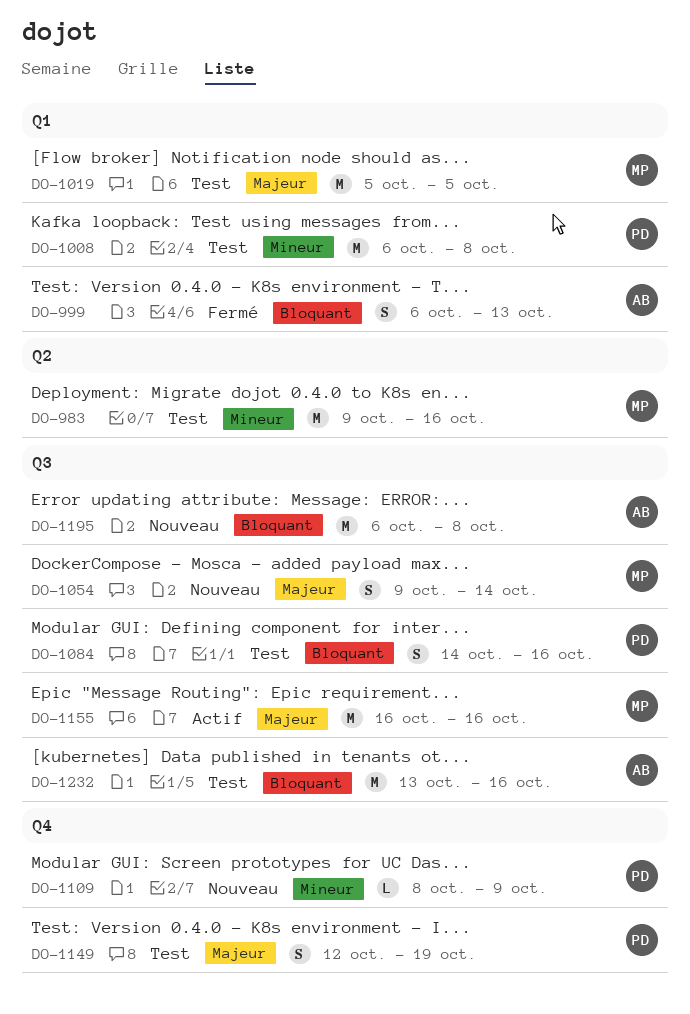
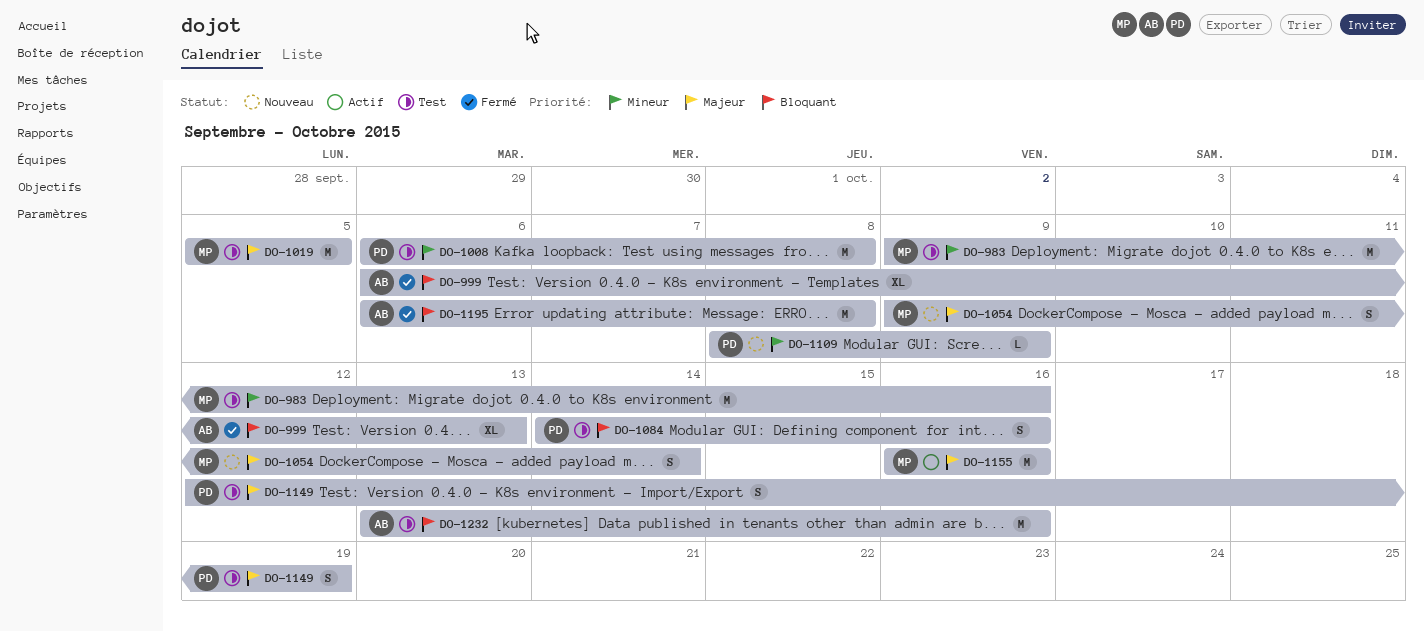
DO-999, estimate: S -> XL
DO-1195, status: Nouveau -> Fermé

